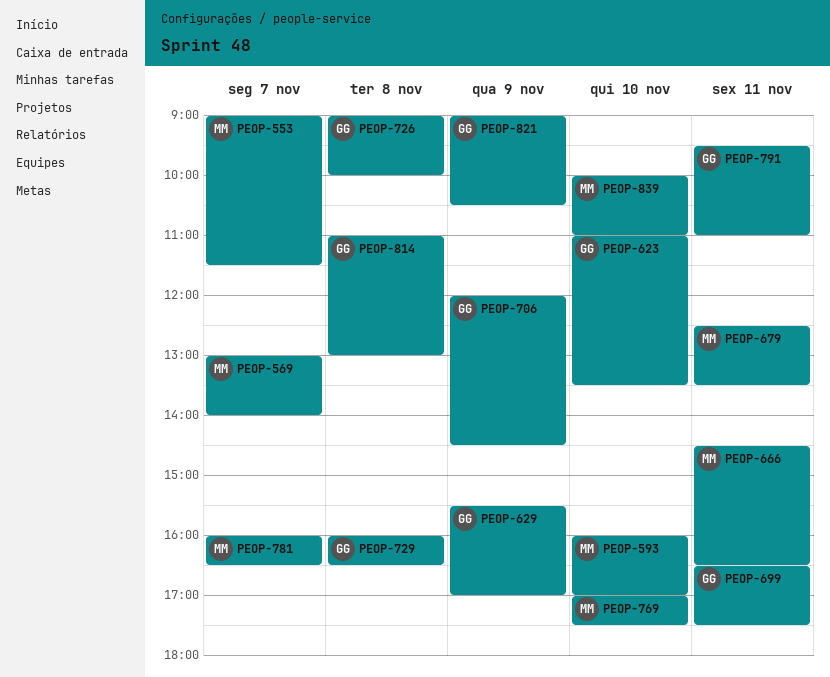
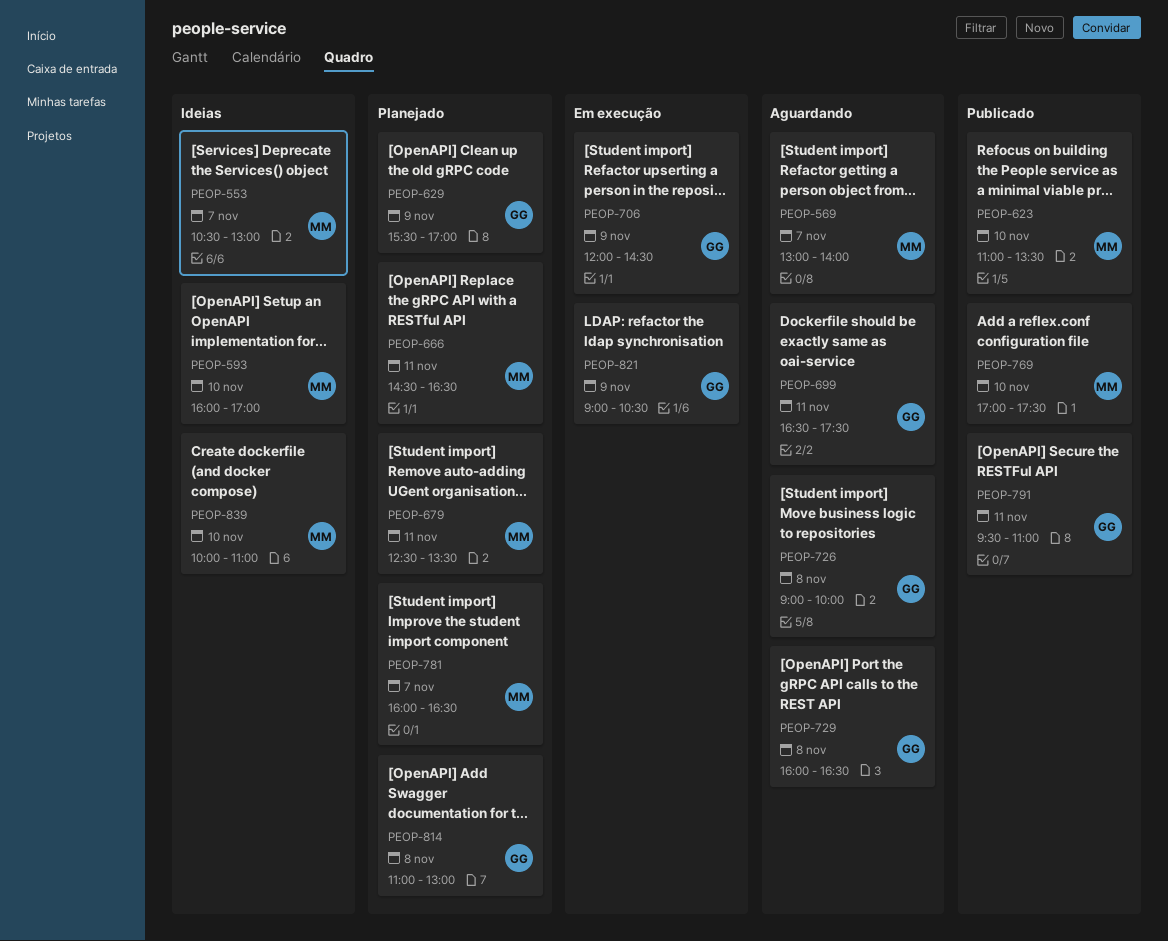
PEOP-553, begins: 09:00 -> 10:30
PEOP-553, ends: 11:30 -> 13:00
PEOP-623, owner: GG -> MM

